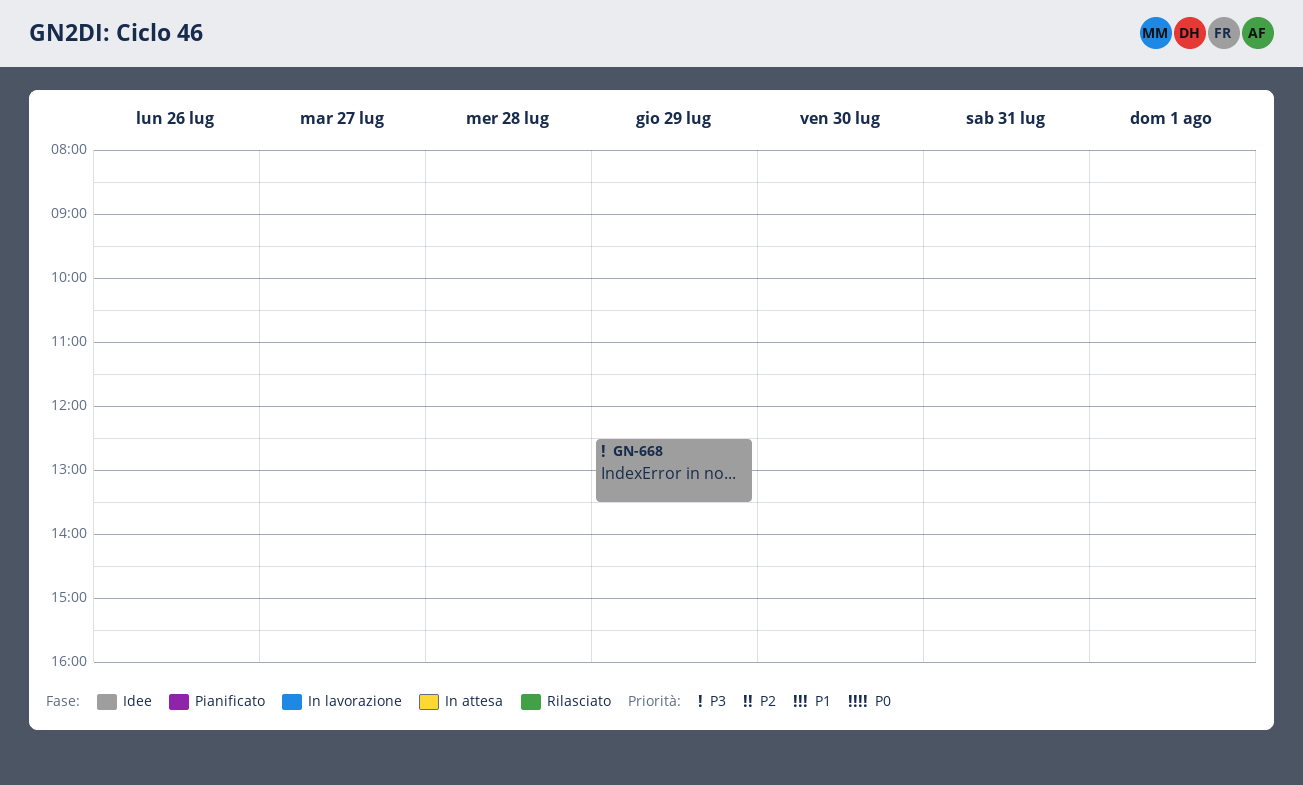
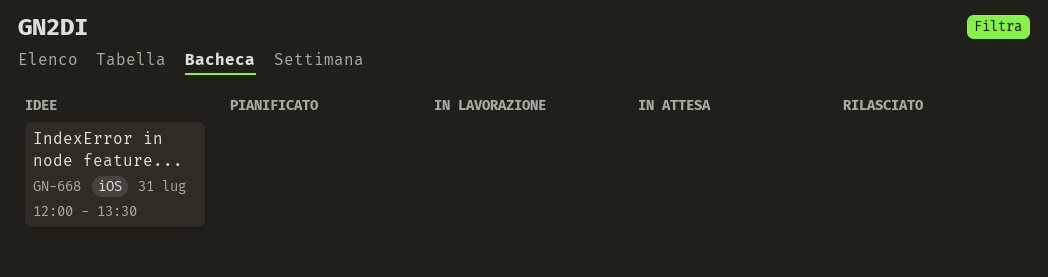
GN-668, day: Jul 29 -> Jul 31
GN-668, begins: 12:30 -> 12:00

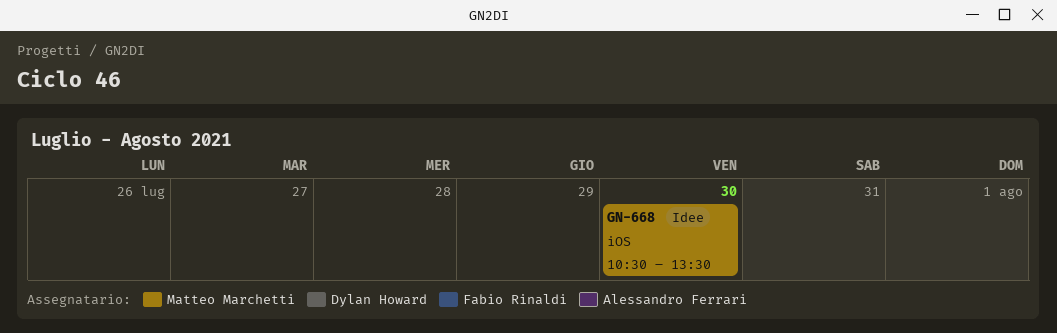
GN-668, day: Jul 31 -> Jul 30
GN-668, begins: 12:00 -> 10:30

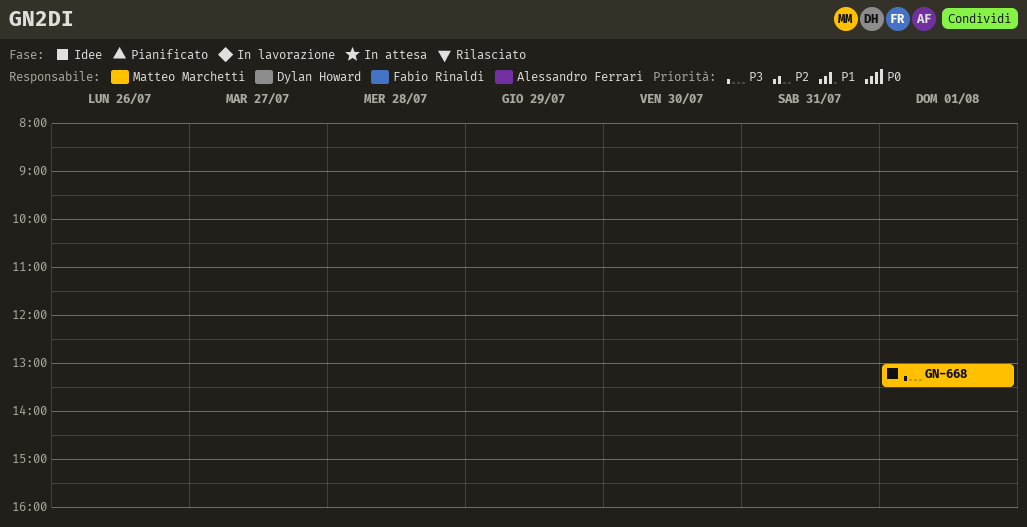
GN-668, day: Jul 30 -> Aug 1
GN-668, begins: 10:30 -> 13:00

